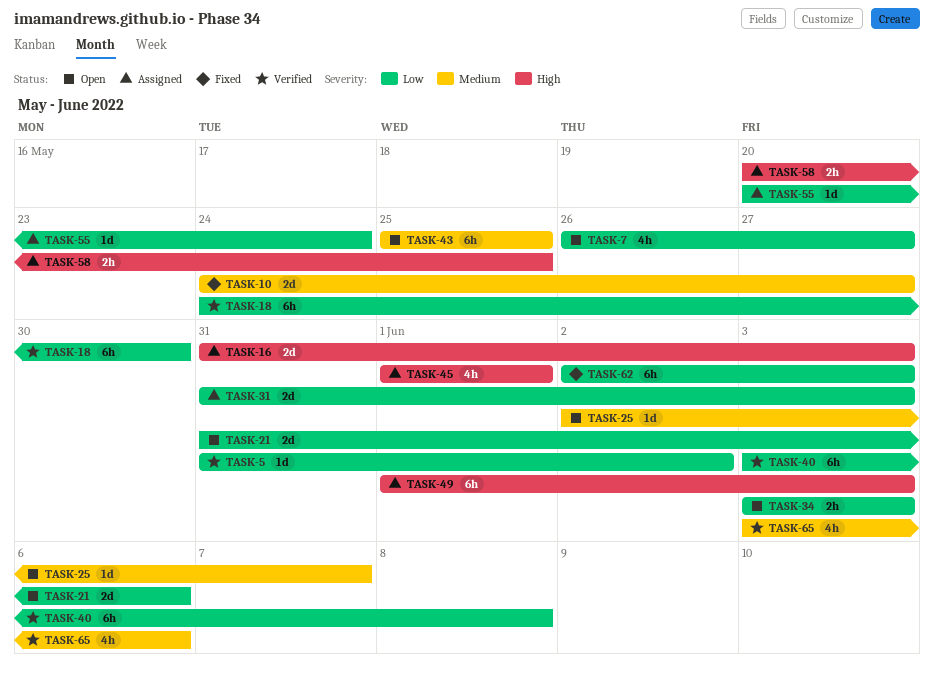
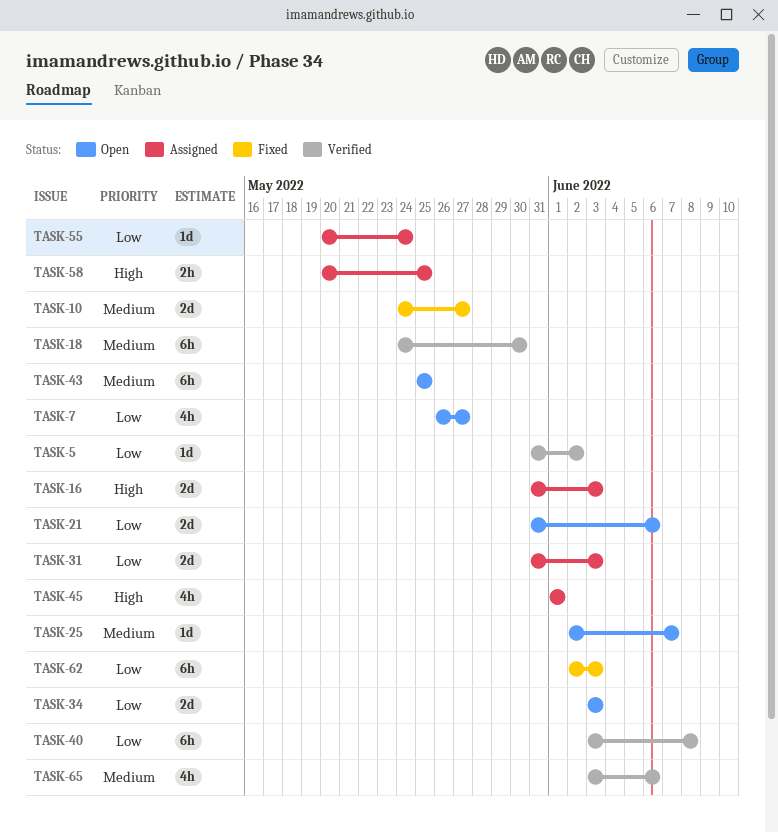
TASK-18, priority: Low -> Medium
TASK-34, estimate: 2h -> 2d
TASK-49: present -> none

